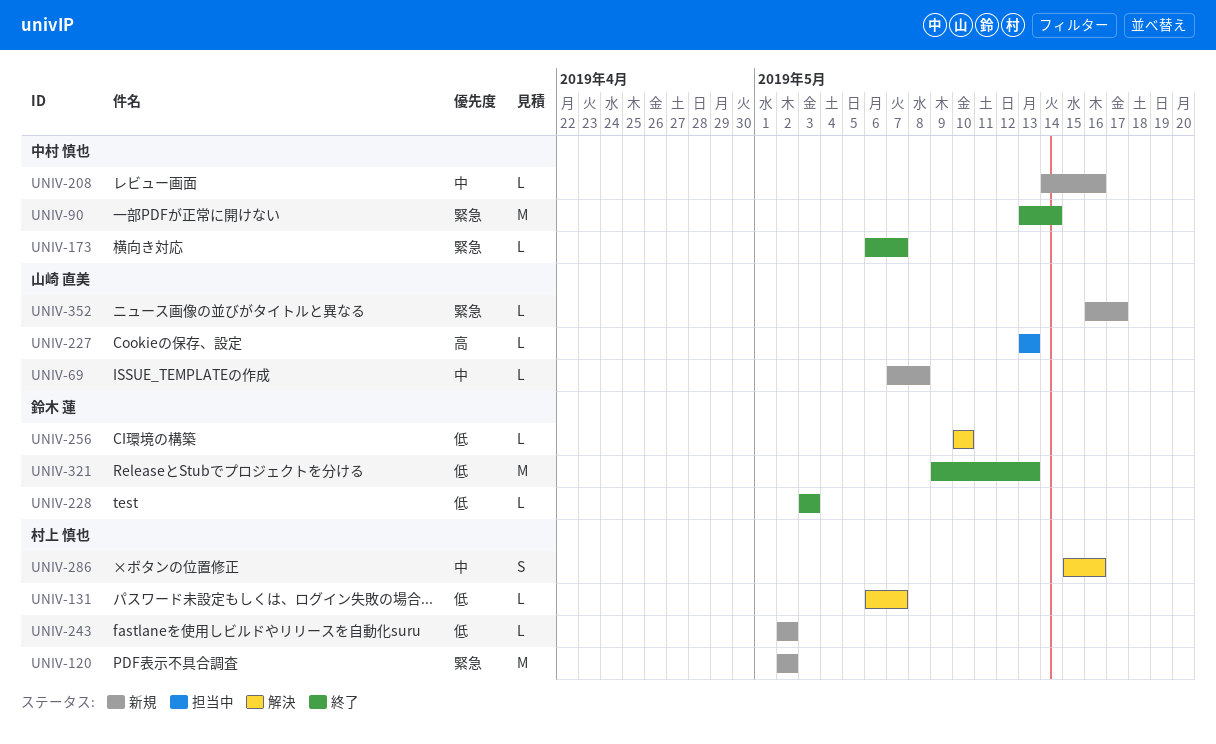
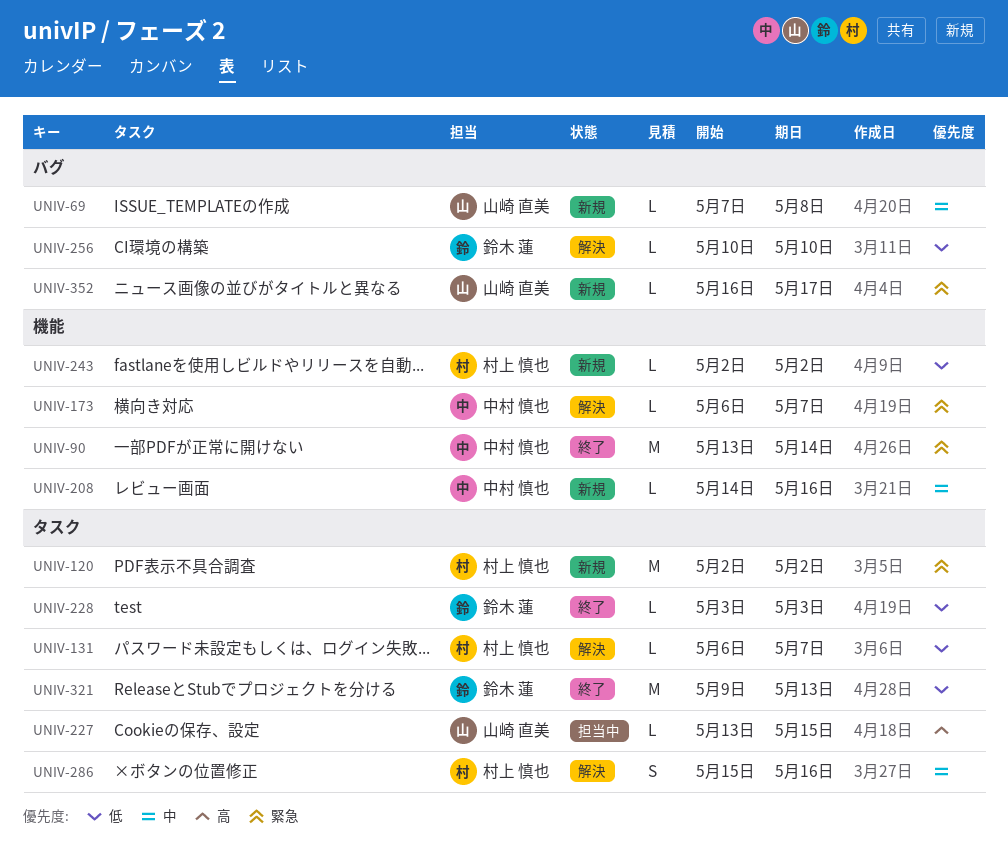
UNIV-173, status: 終了 -> 解決
UNIV-227, due: May 13 -> May 15

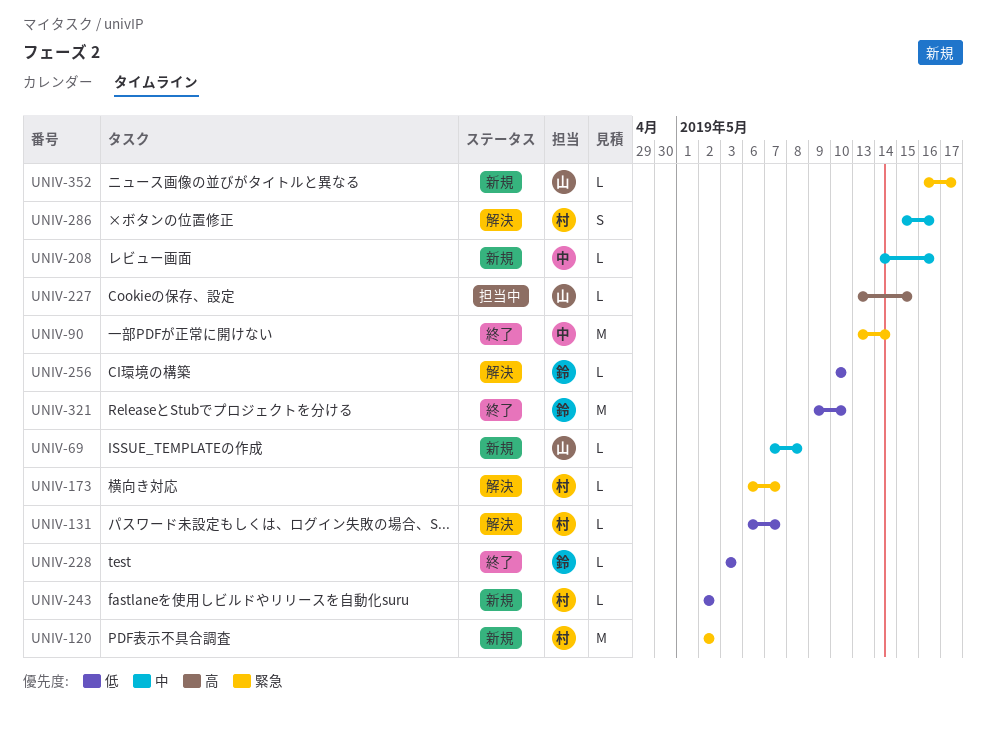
UNIV-173, owner: 中村 慎也 -> 村上 慎也
UNIV-321, due: May 13 -> May 10

